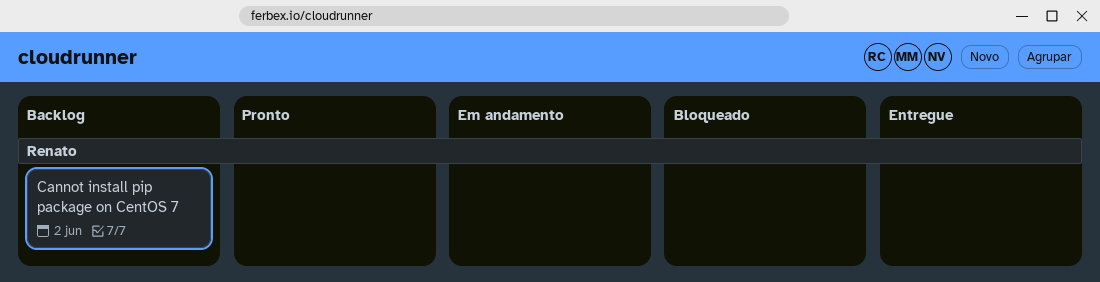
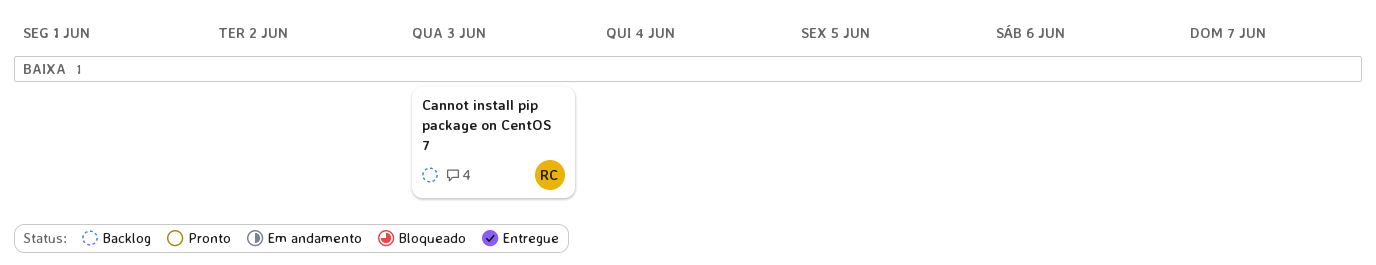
Cannot install pip package on CentOS 7, due: Jun 2 -> Jun 3

